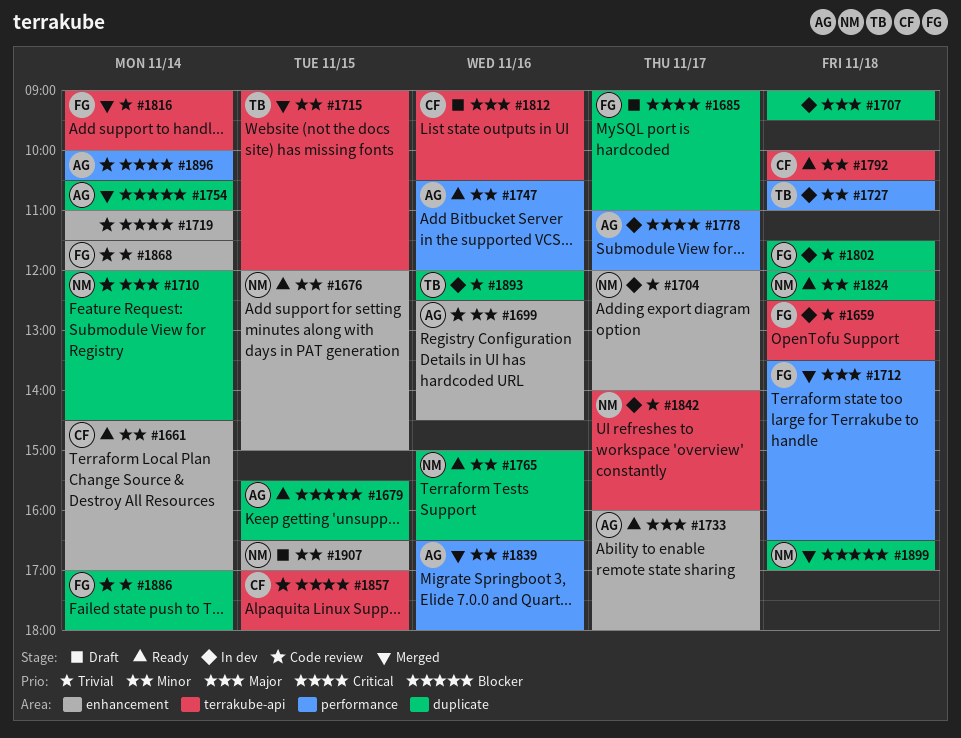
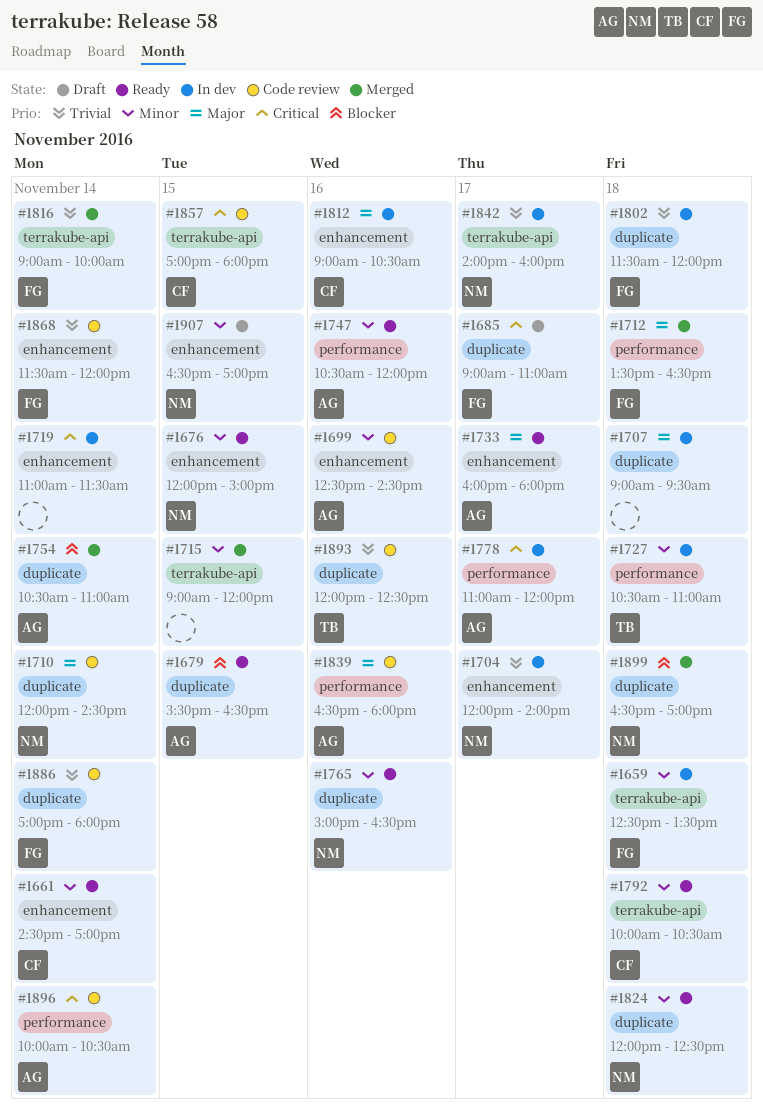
#1659, priority: Trivial -> Minor
#1715, owner: TB -> none
#1719, status: Code review -> In dev
#1812, status: Draft -> In dev
#1812, label: terrakube-api -> enhancement
#1839, status: Merged -> Code review
#1839, priority: Minor -> Major
#1893, status: In dev -> Code review

